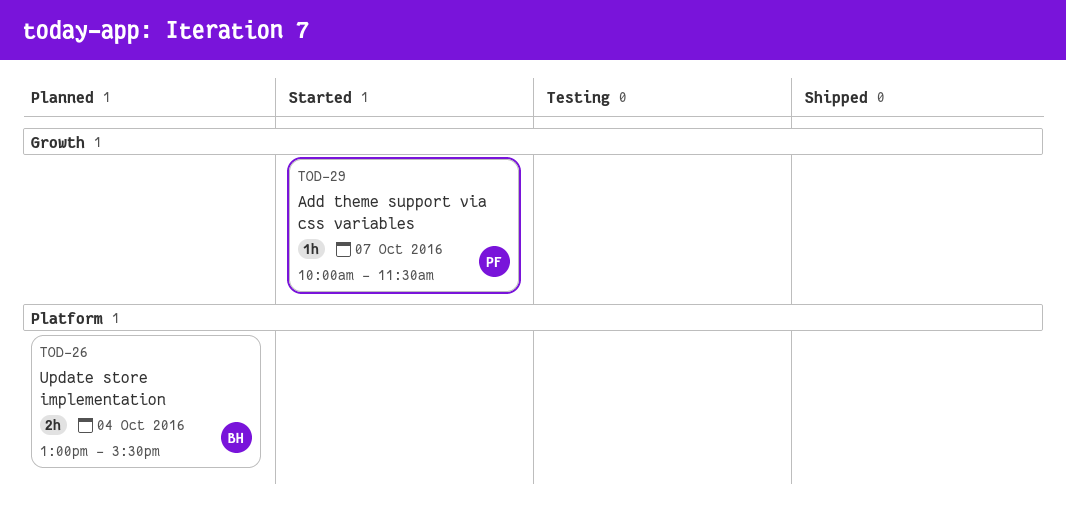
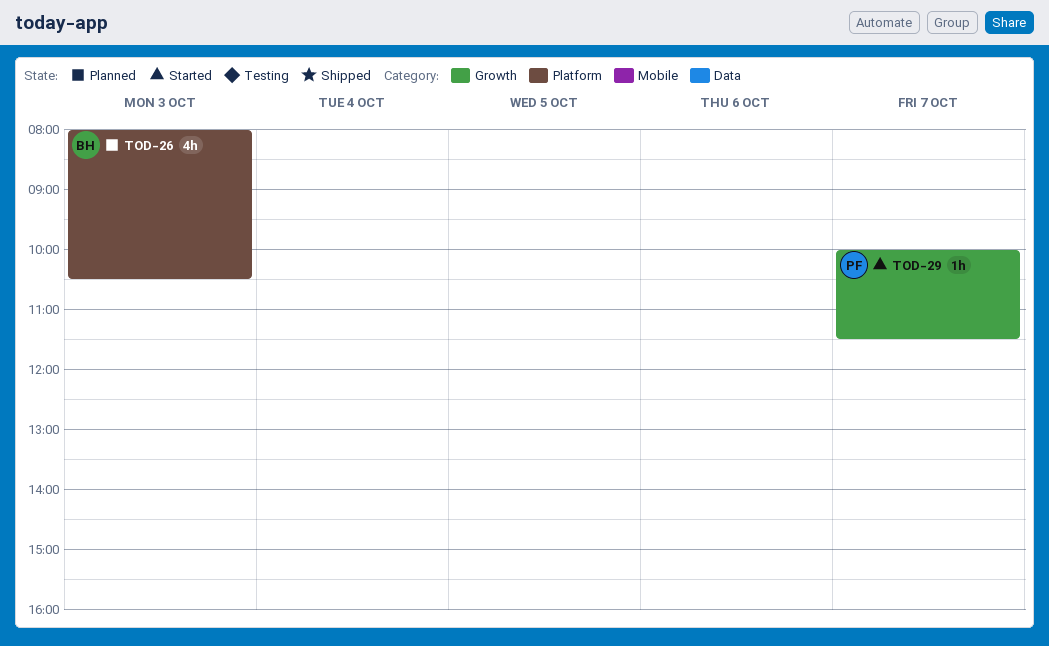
TOD-26, estimate: 2h -> 4h
TOD-26, day: Oct 4 -> Oct 3
TOD-26, begins: 13:00 -> 08:00
TOD-26, ends: 15:30 -> 10:30

